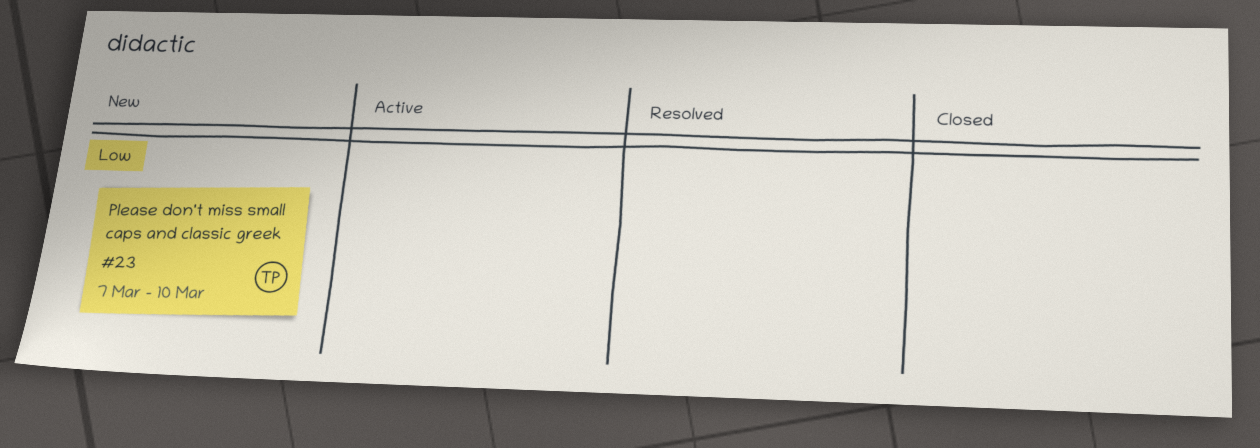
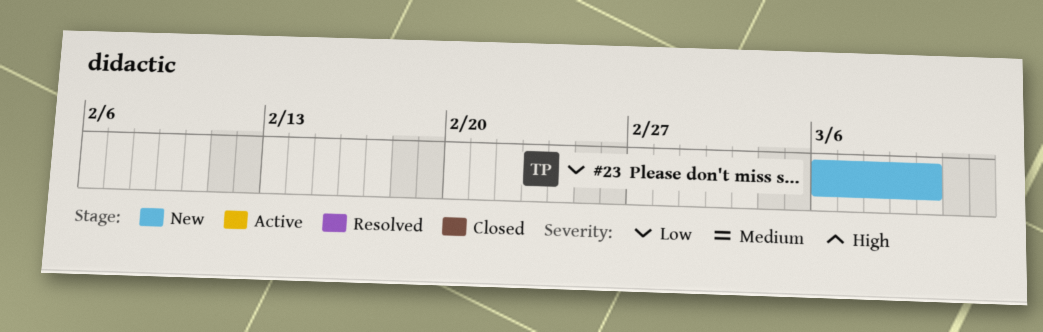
#23, start: Mar 7 -> Mar 6

